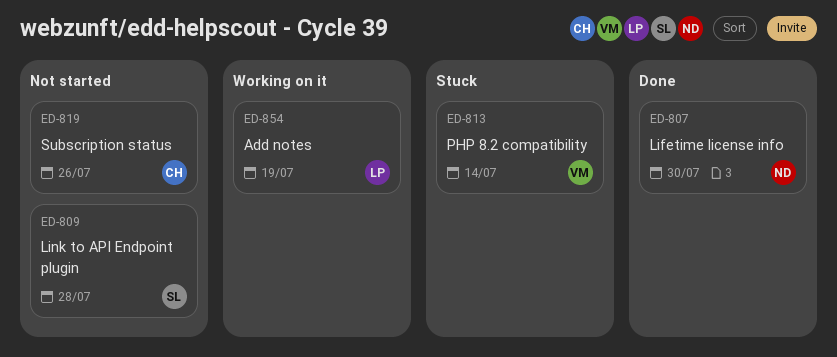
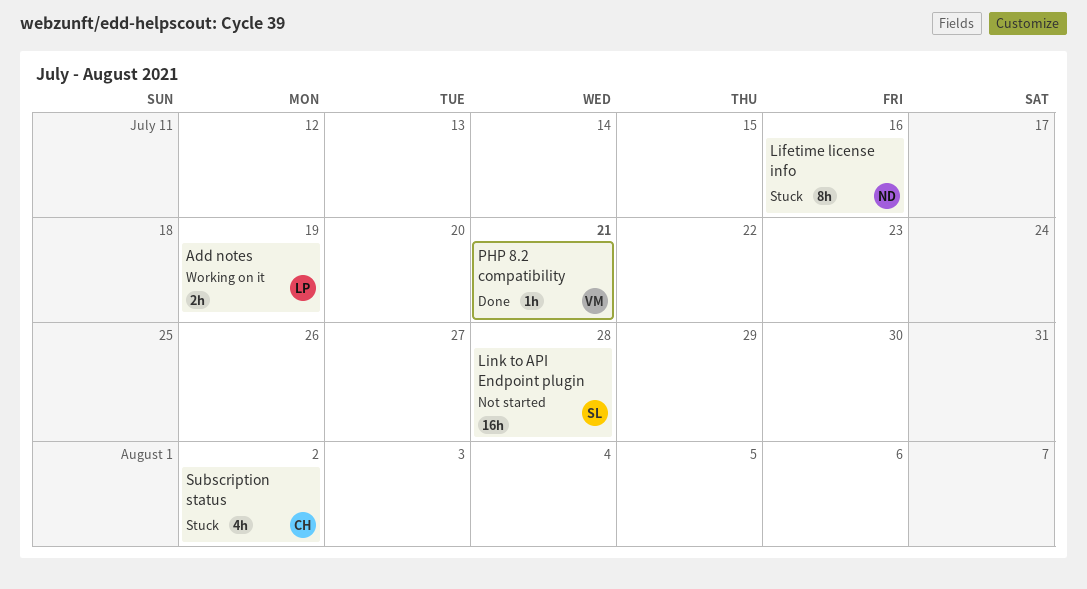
Lifetime license info, status: Done -> Stuck
Lifetime license info, due: Jul 30 -> Jul 16
PHP 8.2 compatibility, status: Stuck -> Done
PHP 8.2 compatibility, due: Jul 14 -> Jul 21
Subscription status, status: Not started -> Stuck
Subscription status, due: Jul 26 -> Aug 2

